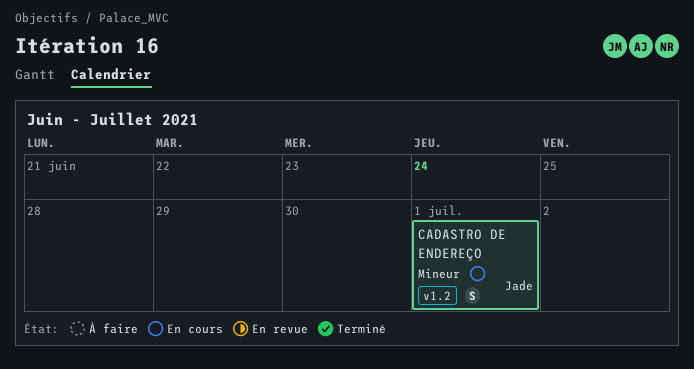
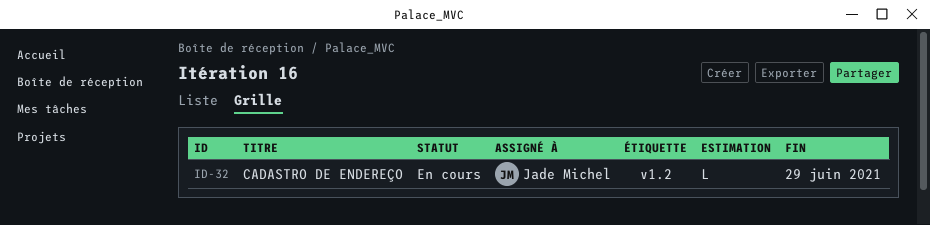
CADASTRO DE ENDEREÇO, estimate: S -> L
CADASTRO DE ENDEREÇO, due: Jul 1 -> Jun 29

